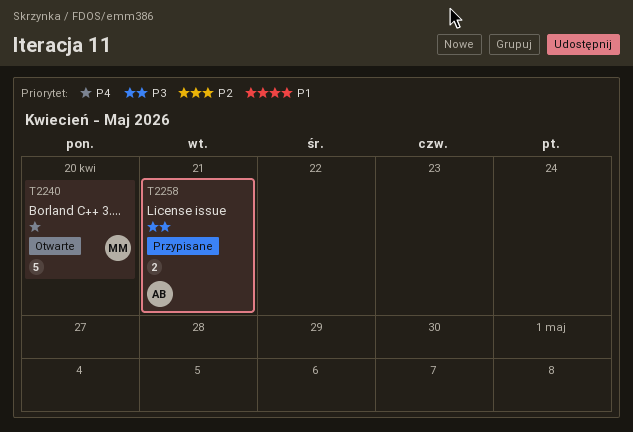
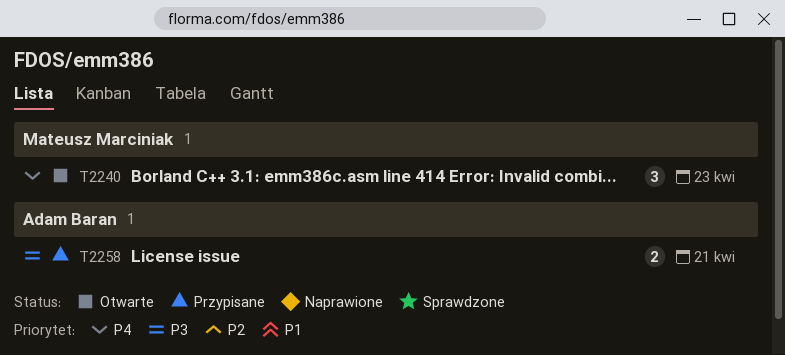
T2240, estimate: 5 -> 3
T2240, due: Apr 20 -> Apr 23

